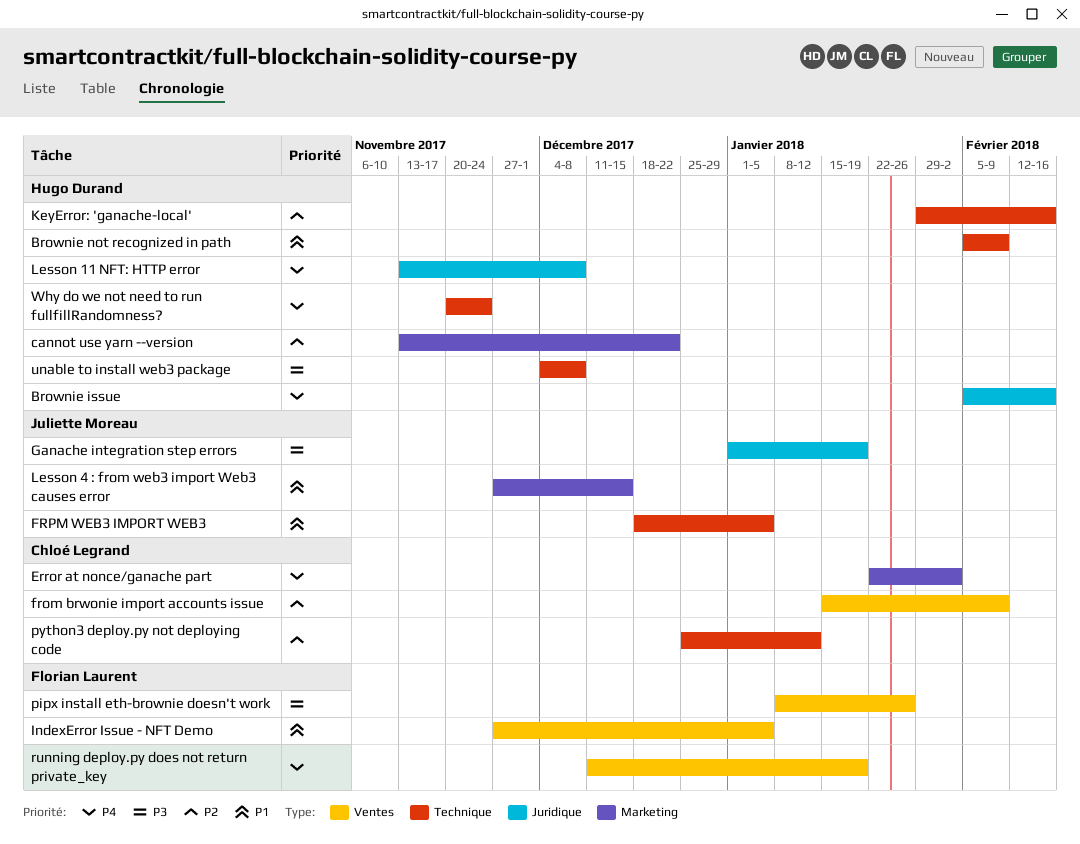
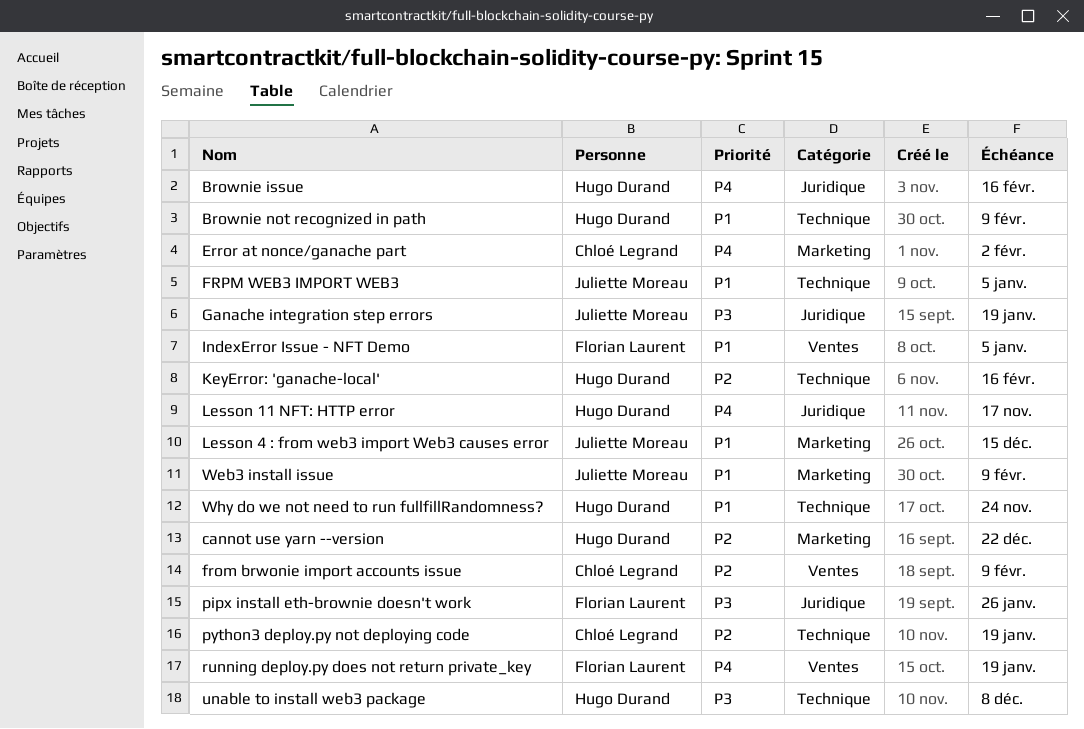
Lesson 11 NFT: HTTP error, due: Dec 8 -> Nov 17
pipx install eth-brownie doesn't work, label: Ventes -> Juridique
python3 deploy.py not deploying code, due: Jan 12 -> Jan 19
Web3 install issue: none -> present
Why do we not need to run fullfillRandomness?, priority: P4 -> P1

